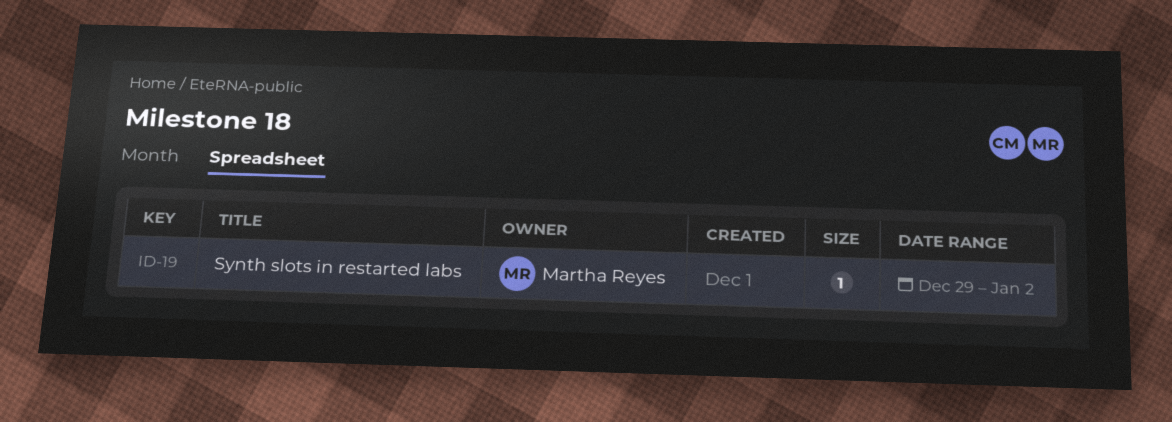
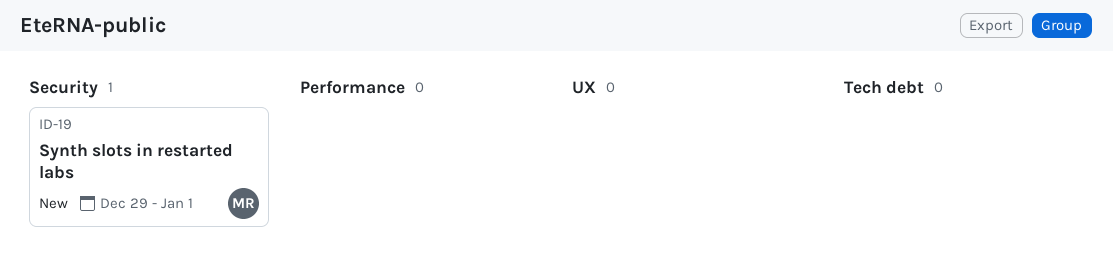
ID-19, due: Jan 2 -> Jan 1

